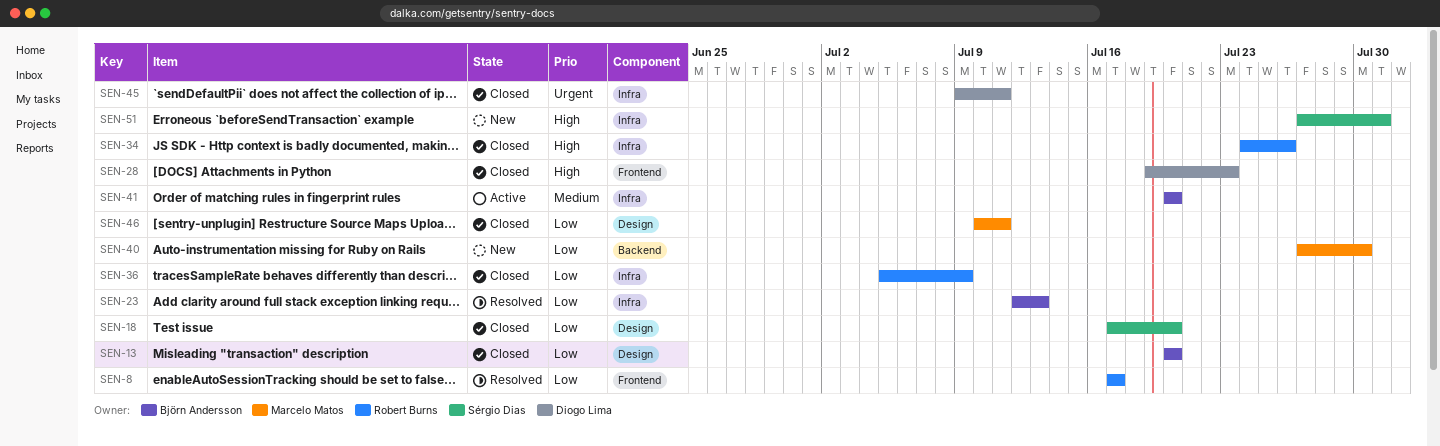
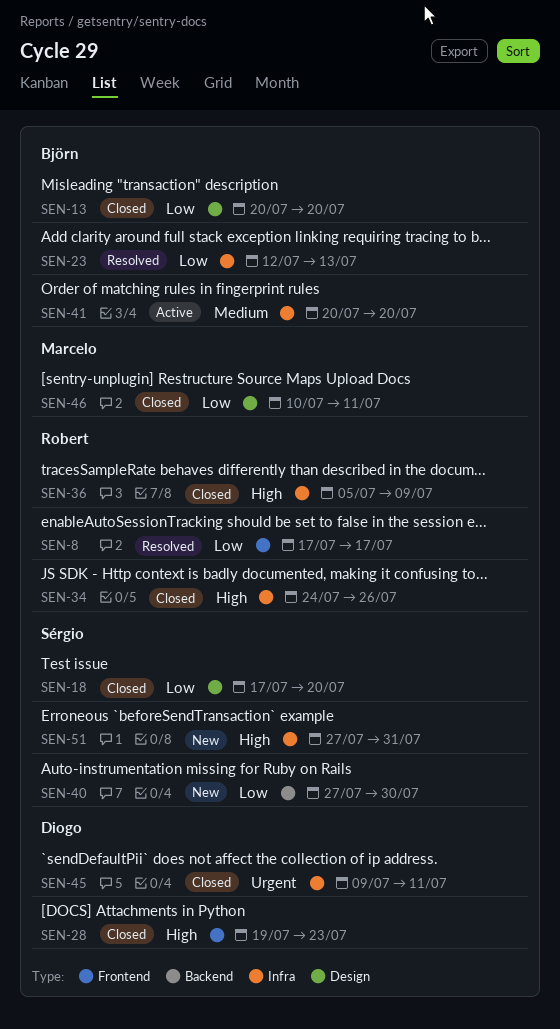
SEN-36, priority: Low -> High
SEN-40, owner: Marcelo Matos -> Sérgio Dias

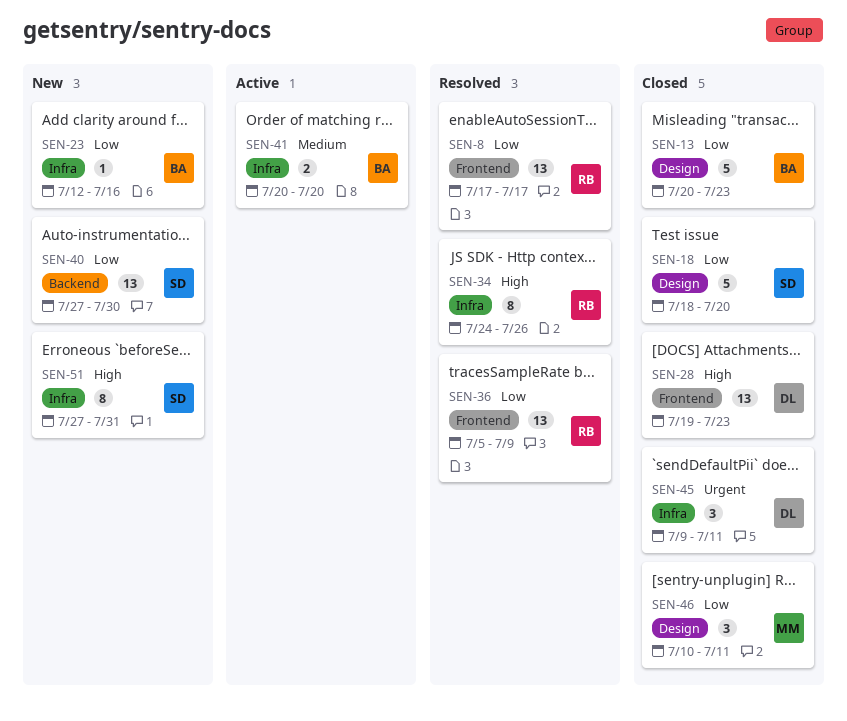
SEN-13, due: Jul 20 -> Jul 23
SEN-18, start: Jul 17 -> Jul 18
SEN-23, status: Resolved -> New
SEN-23, due: Jul 13 -> Jul 16
SEN-34, status: Closed -> Resolved
SEN-36, status: Closed -> Resolved
SEN-36, priority: High -> Low
SEN-36, label: Infra -> Frontend

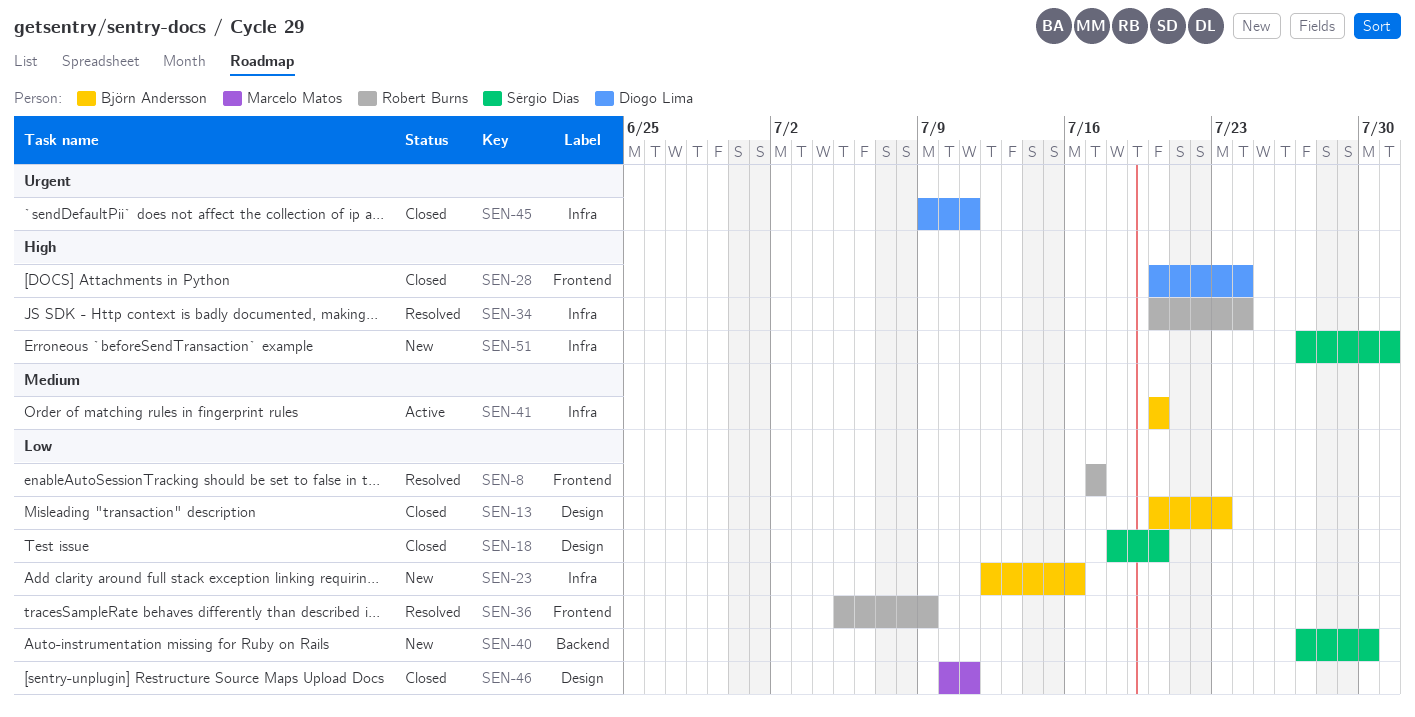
SEN-28, start: Jul 19 -> Jul 20
SEN-28, due: Jul 23 -> Jul 24
SEN-34, start: Jul 24 -> Jul 20
SEN-34, due: Jul 26 -> Jul 24

